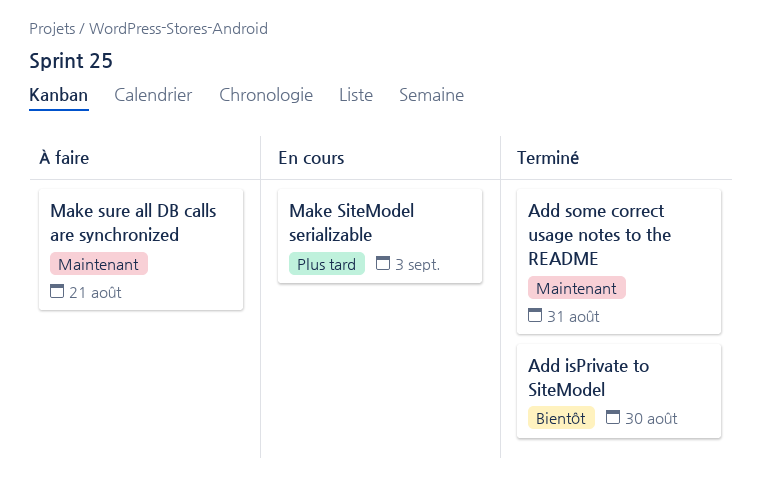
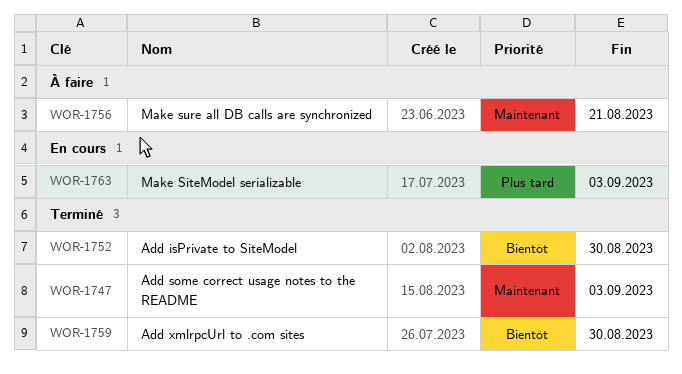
Add some correct usage notes to the README, due: Aug 31 -> Sep 3
Add xmlrpcUrl to .com sites: none -> present

